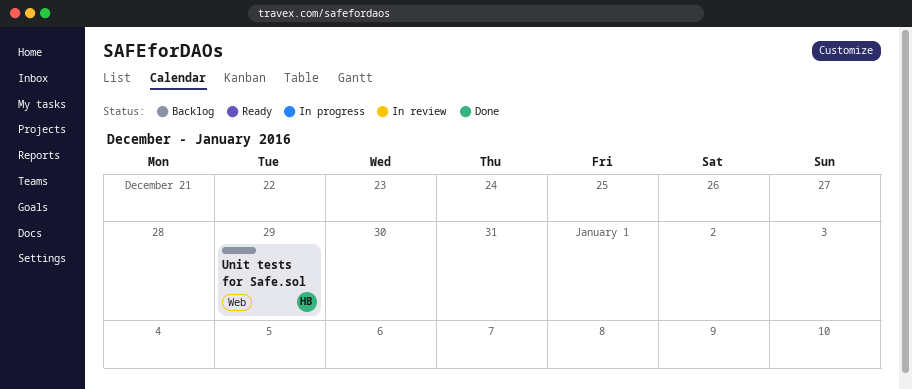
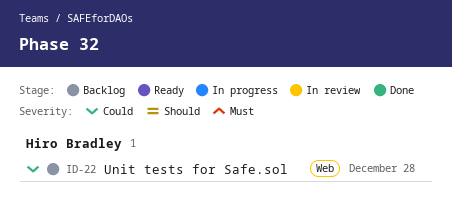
Unit tests for Safe.sol, due: Dec 29 -> Dec 28

